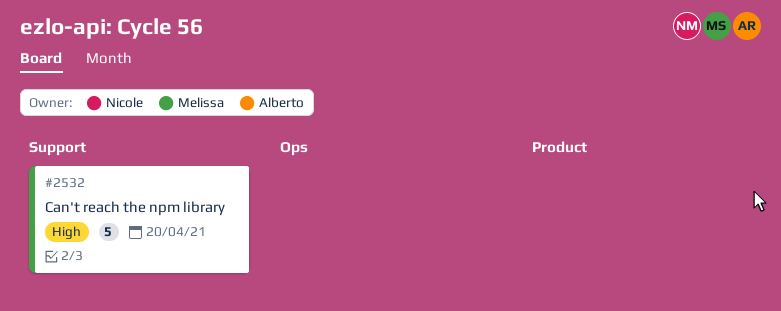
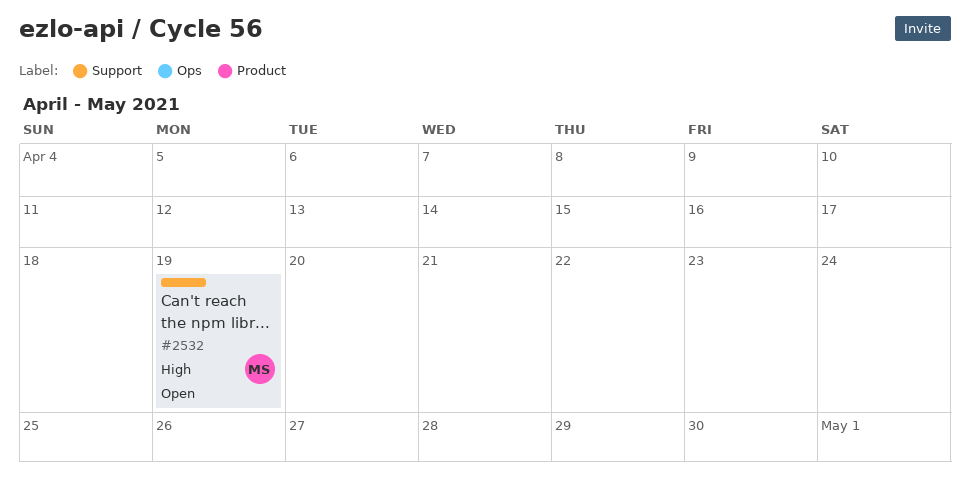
#2532, due: Apr 20 -> Apr 19

